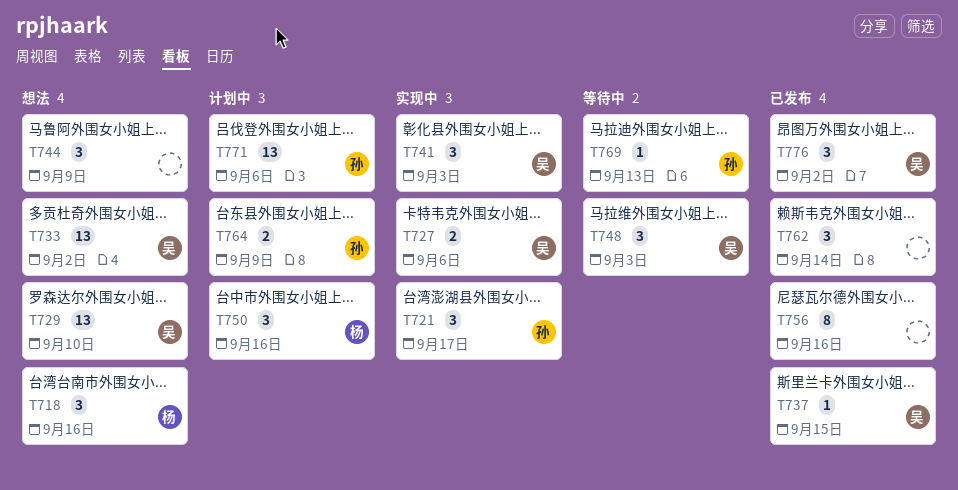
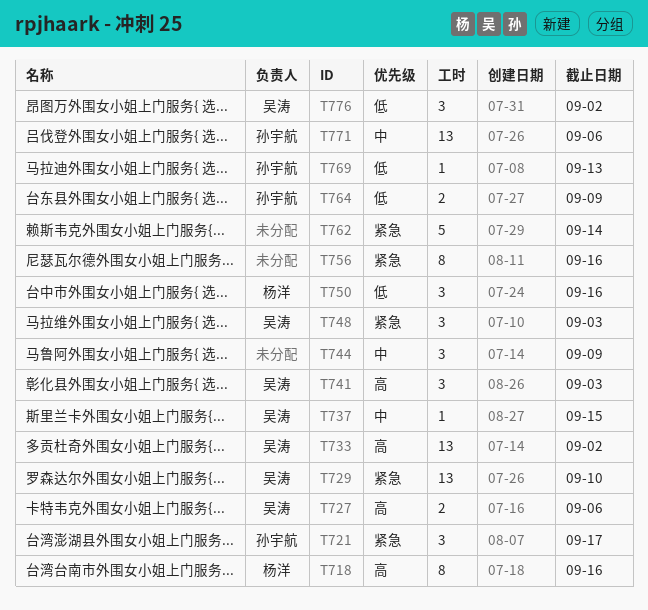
T718, estimate: 3 -> 8
T762, estimate: 3 -> 5

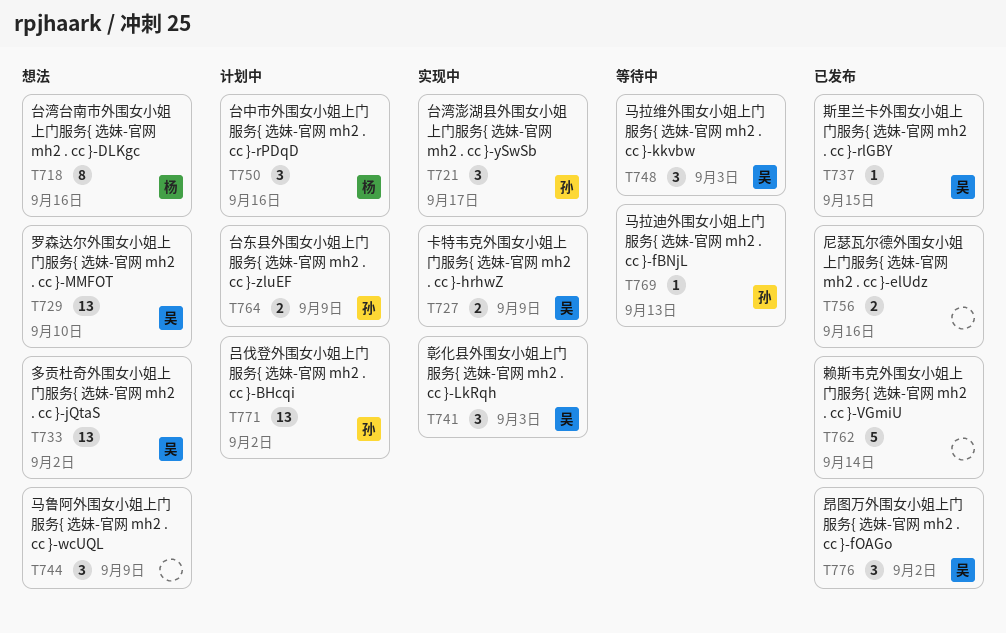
T727, due: Sep 6 -> Sep 9
T756, estimate: 8 -> 2
T771, due: Sep 6 -> Sep 2

